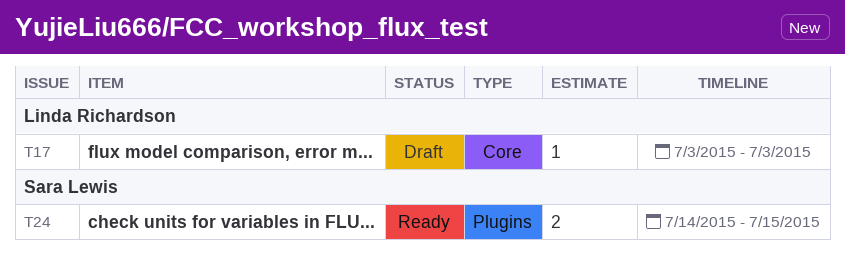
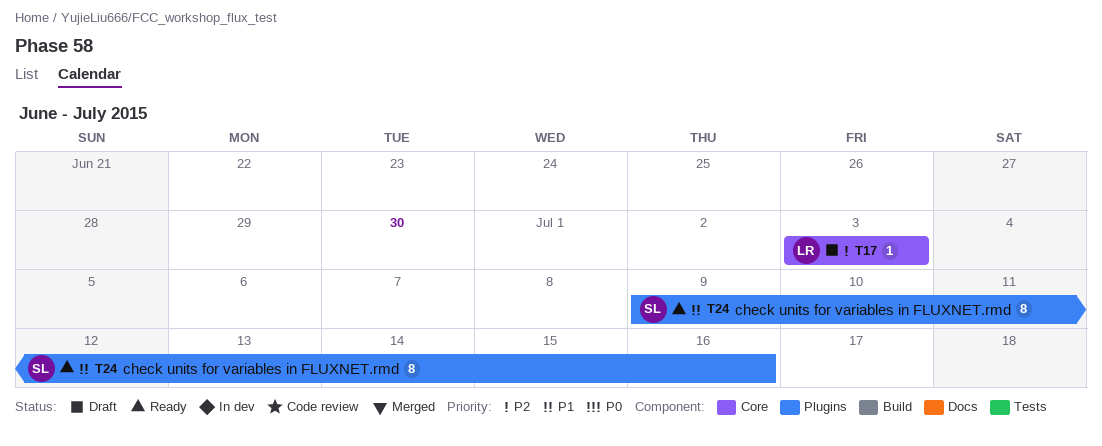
T24, estimate: 2 -> 8
T24, start: Jul 14 -> Jul 9
T24, due: Jul 15 -> Jul 16

